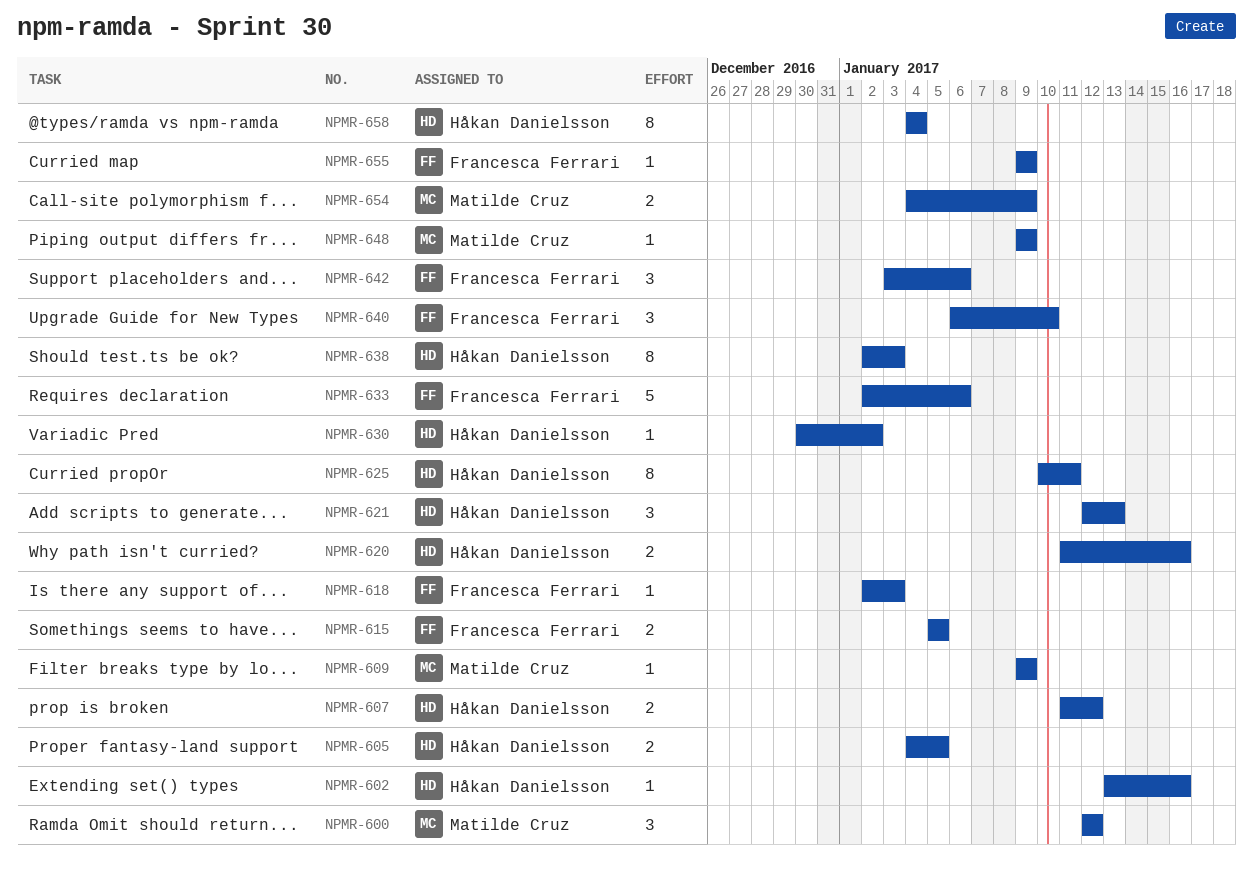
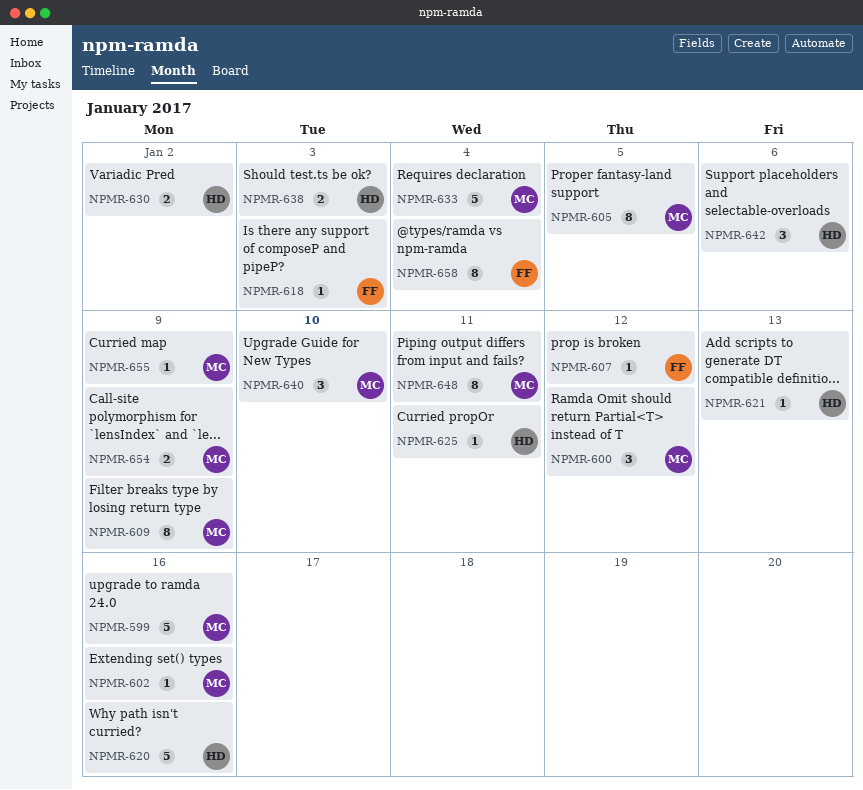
NPMR-599: none -> present
NPMR-602, owner: Håkan Danielsson -> Matilde Cruz
NPMR-605, owner: Håkan Danielsson -> Matilde Cruz
NPMR-605, estimate: 2 -> 8
NPMR-607, owner: Håkan Danielsson -> Francesca Ferrari
NPMR-607, estimate: 2 -> 1
NPMR-609, estimate: 1 -> 8
NPMR-615: present -> none
NPMR-620, estimate: 2 -> 5
NPMR-621, estimate: 3 -> 1
NPMR-625, estimate: 8 -> 1
NPMR-630, estimate: 1 -> 2
NPMR-633, owner: Francesca Ferrari -> Matilde Cruz
NPMR-633, due: Jan 6 -> Jan 4
NPMR-638, estimate: 8 -> 2
NPMR-640, owner: Francesca Ferrari -> Matilde Cruz
NPMR-642, owner: Francesca Ferrari -> Håkan Danielsson
NPMR-648, estimate: 1 -> 8
NPMR-648, due: Jan 9 -> Jan 11
NPMR-655, owner: Francesca Ferrari -> Matilde Cruz
NPMR-658, owner: Håkan Danielsson -> Francesca Ferrari

